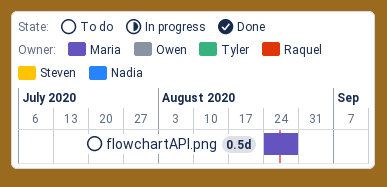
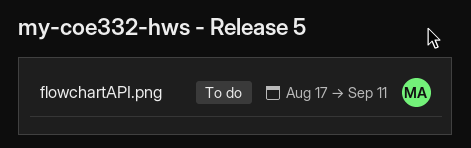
flowchartAPI.png, start: Aug 24 -> Aug 17
flowchartAPI.png, due: Aug 28 -> Sep 11

